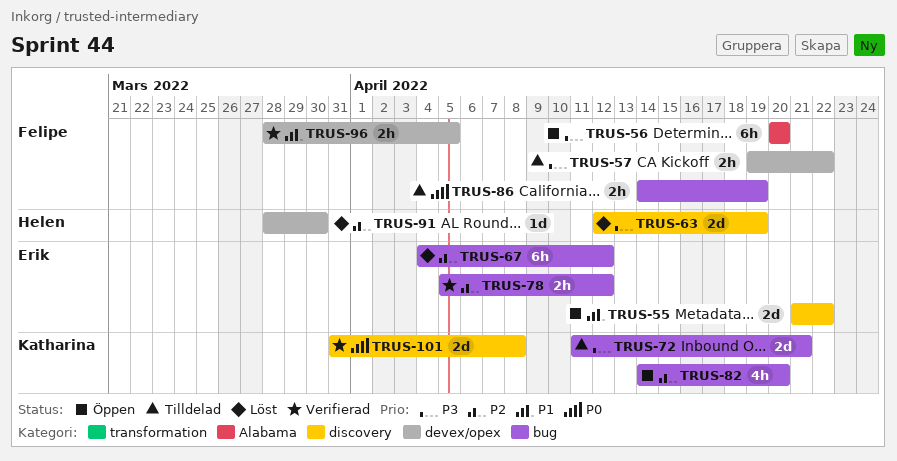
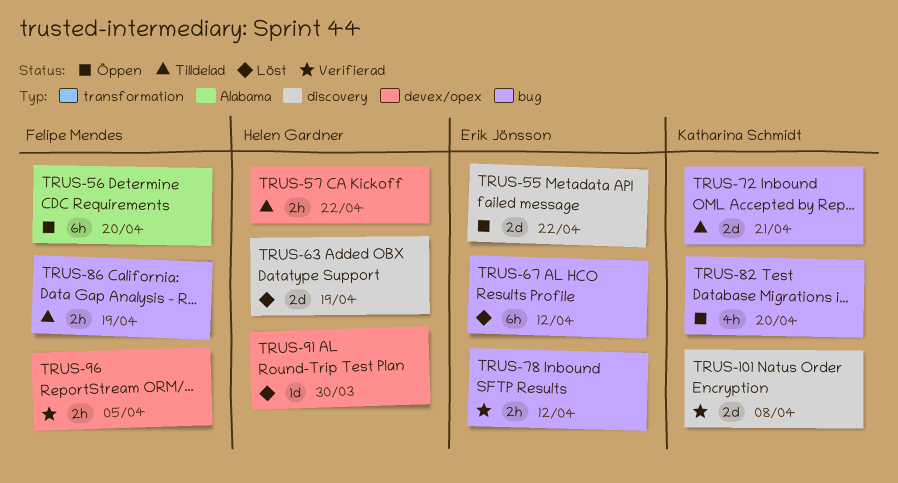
TRUS-57, owner: Felipe Mendes -> Helen Gardner

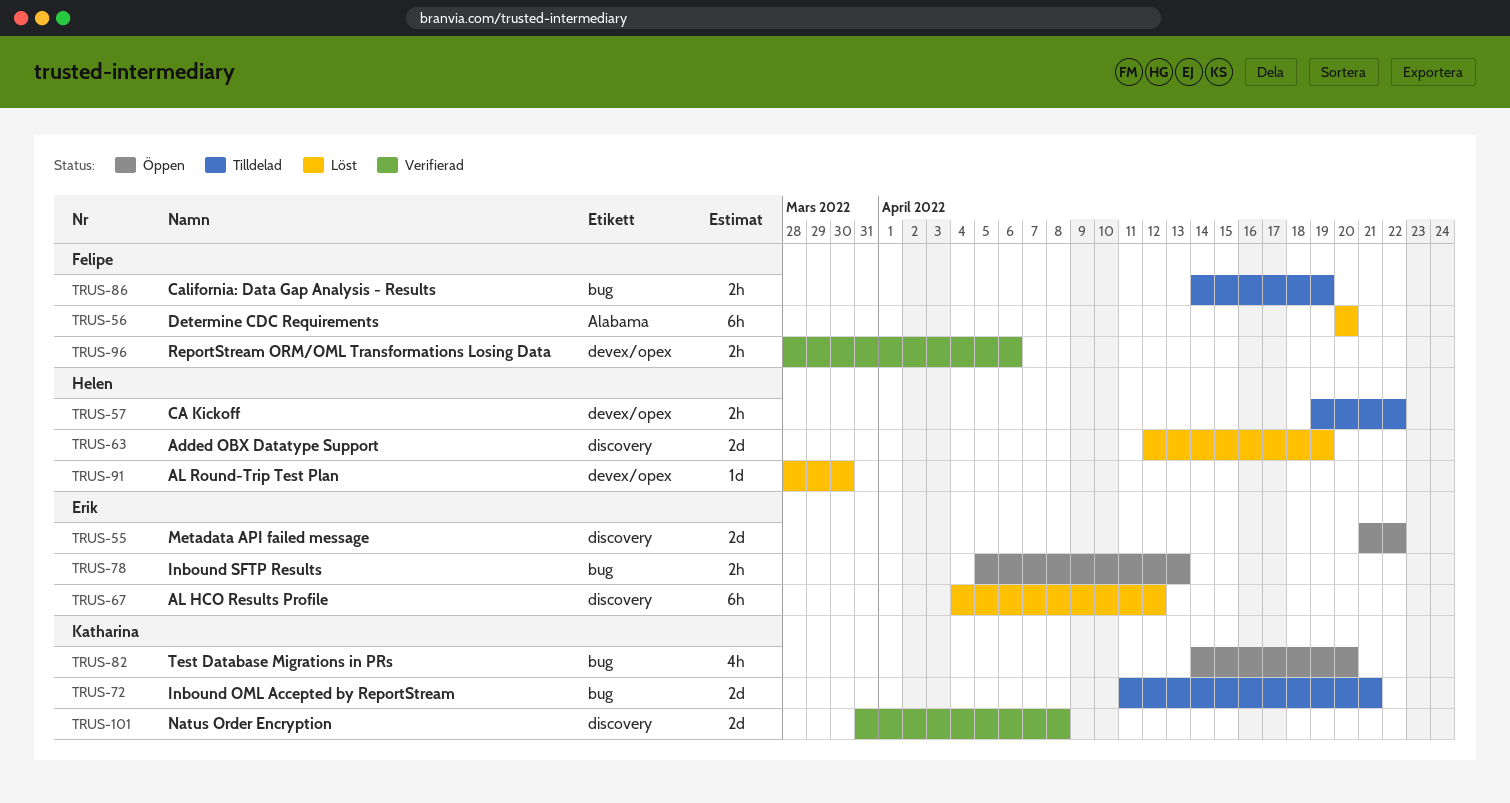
TRUS-56, status: Öppen -> Löst
TRUS-67, label: bug -> discovery
TRUS-78, status: Verifierad -> Öppen
TRUS-78, due: Apr 12 -> Apr 13
TRUS-96, due: Apr 5 -> Apr 6

